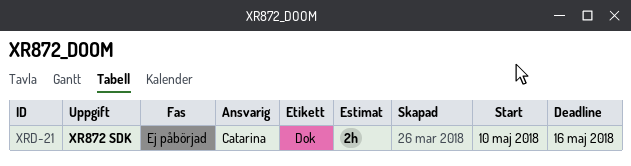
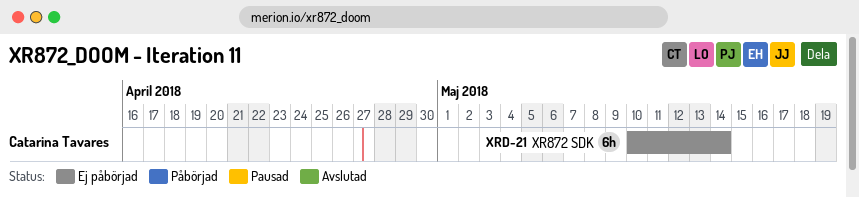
XRD-21, estimate: 2h -> 6h
XRD-21, due: May 16 -> May 14

